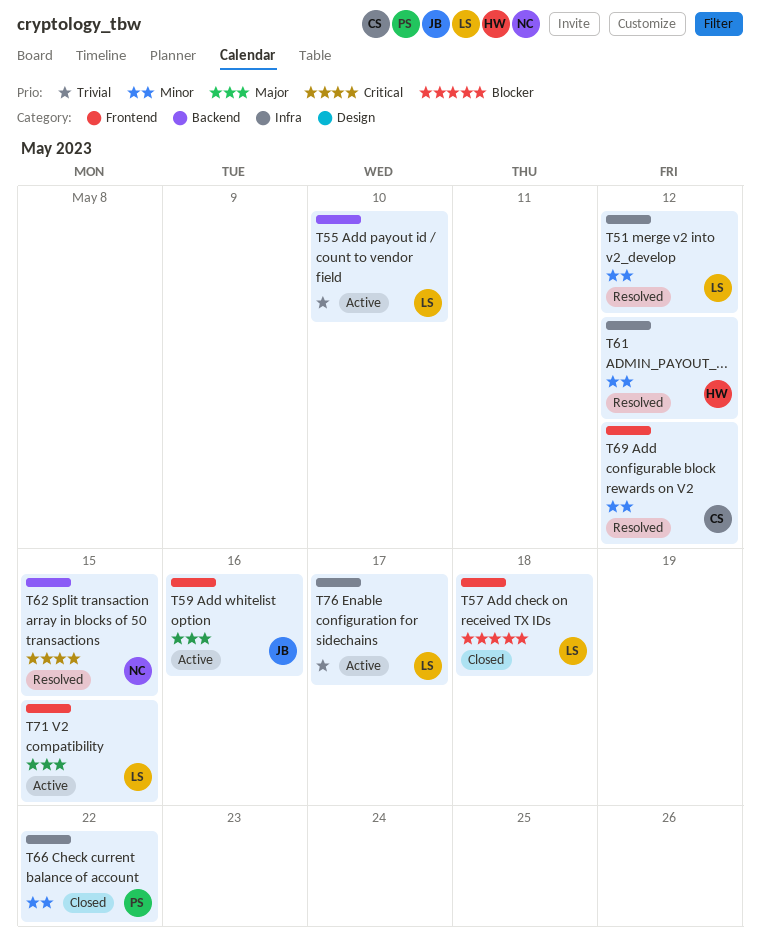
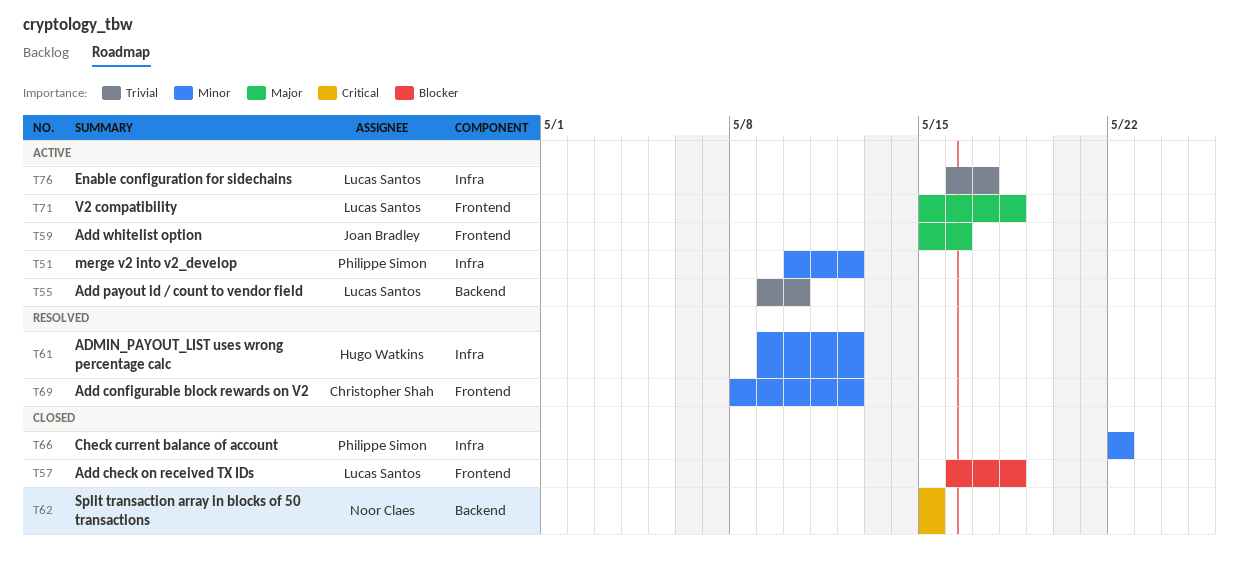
T51, status: Resolved -> Active
T51, owner: Lucas Santos -> Philippe Simon
T62, status: Resolved -> Closed
T71, due: May 15 -> May 18

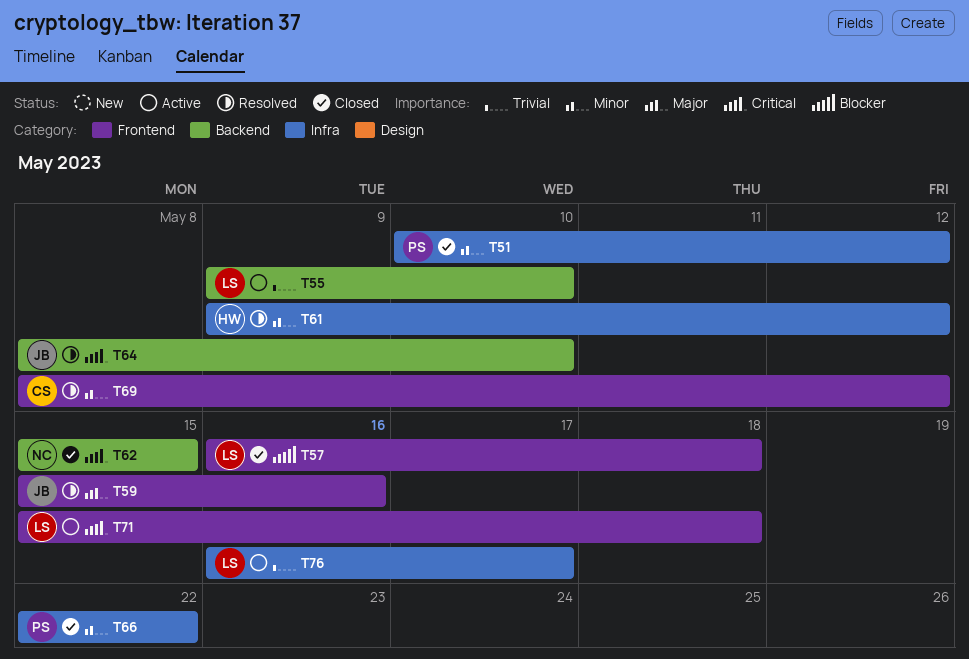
T51, status: Active -> Closed
T59, status: Active -> Resolved
T64: none -> present
T71, priority: Major -> Critical

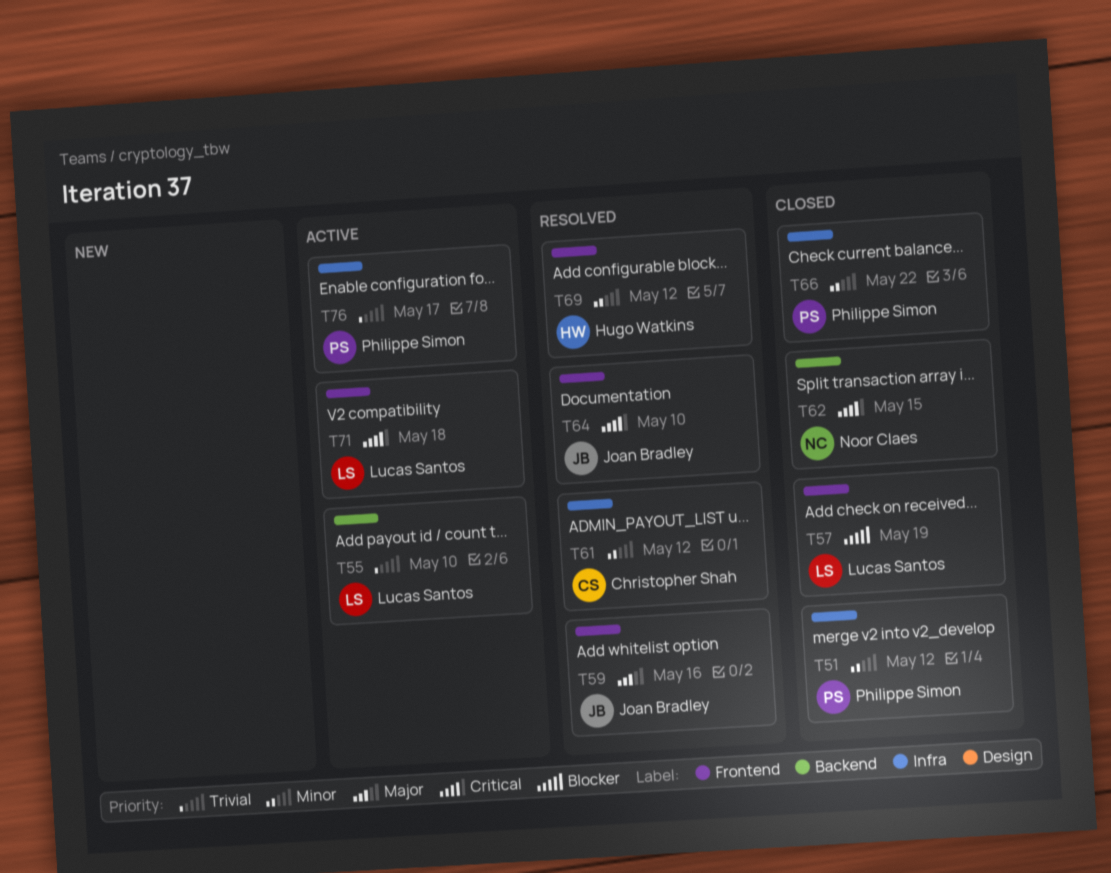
T57, due: May 18 -> May 19
T61, owner: Hugo Watkins -> Christopher Shah
T64, label: Backend -> Frontend
T69, owner: Christopher Shah -> Hugo Watkins
T76, owner: Lucas Santos -> Philippe Simon

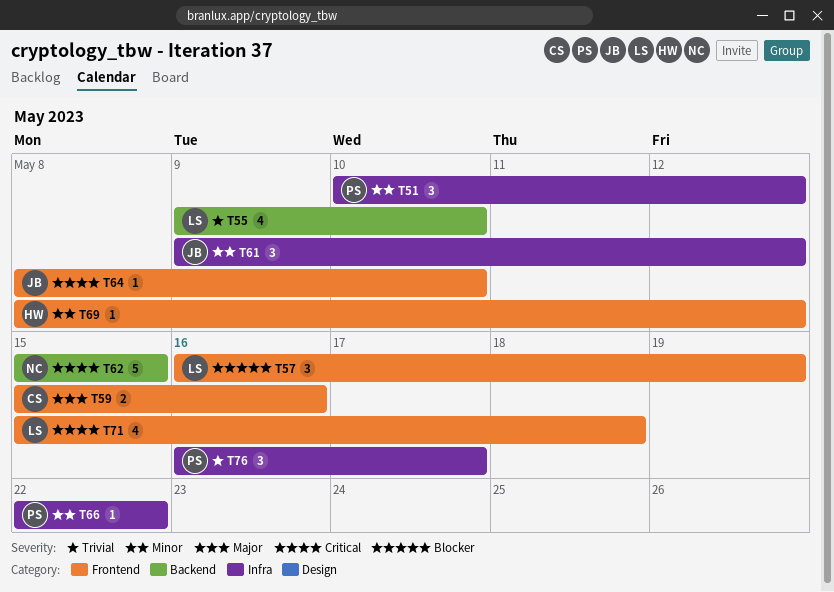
T59, owner: Joan Bradley -> Christopher Shah
T61, owner: Christopher Shah -> Joan Bradley

